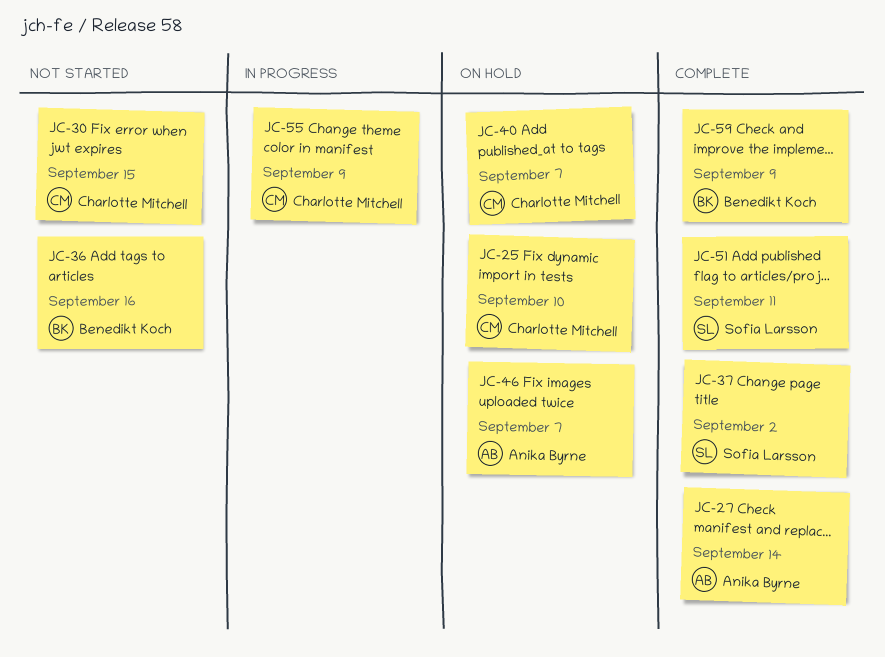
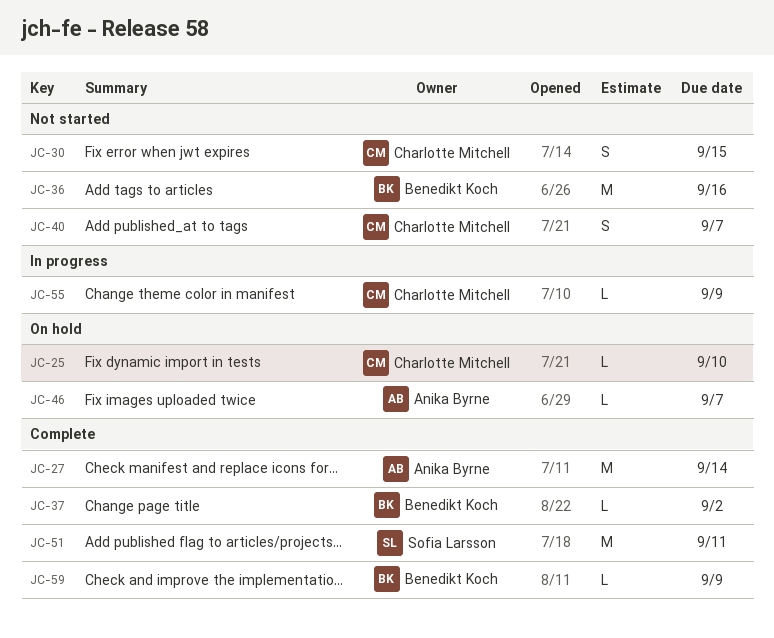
JC-37, owner: Sofia Larsson -> Benedikt Koch
JC-40, status: On hold -> Not started

